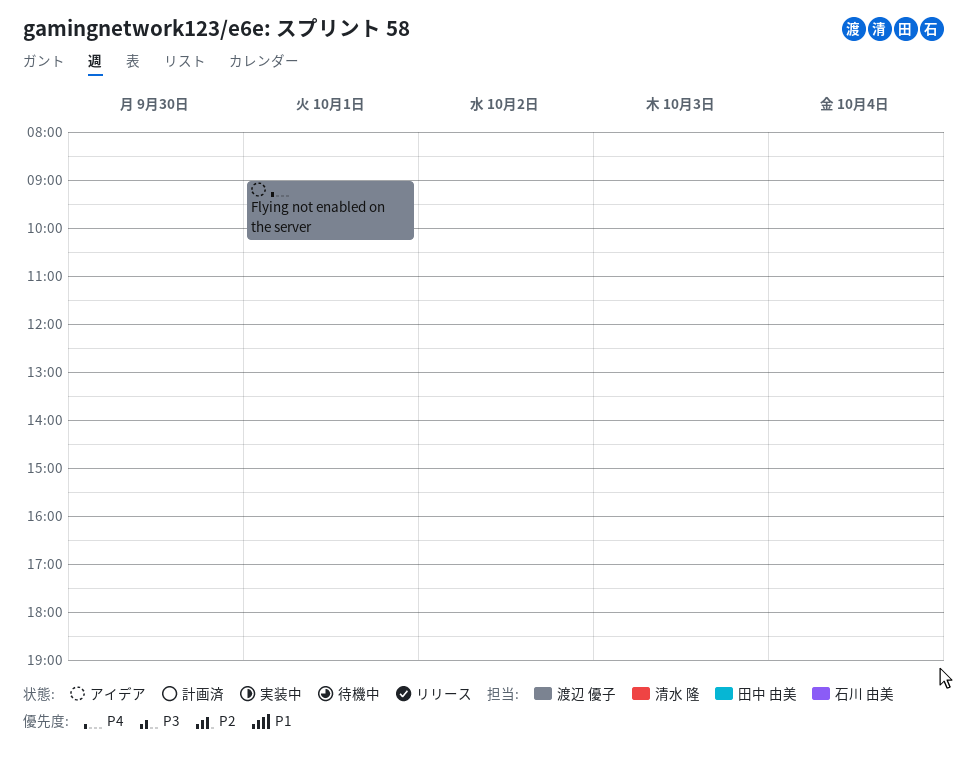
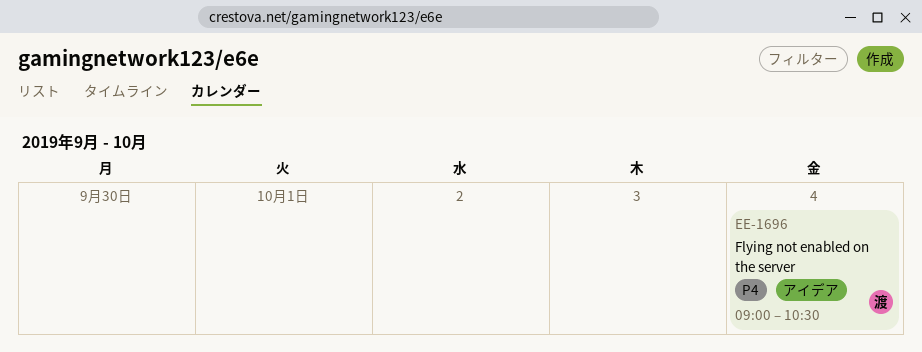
Flying not enabled on the server, day: Oct 1 -> Oct 4
Flying not enabled on the server, ends: 10:15 -> 10:30

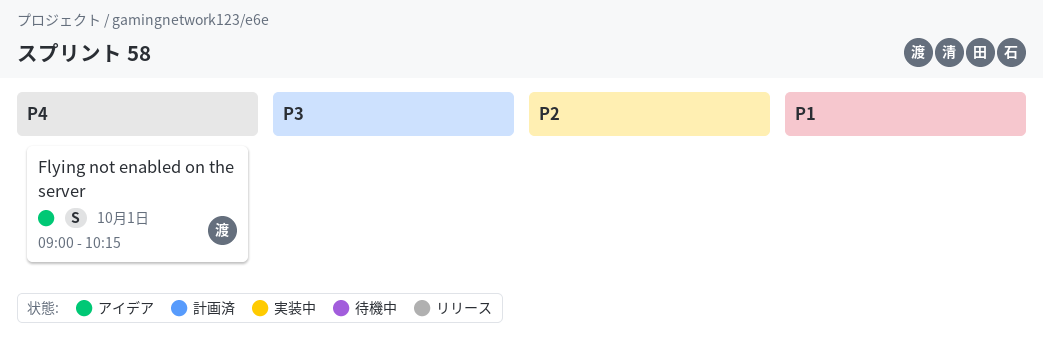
Flying not enabled on the server, day: Oct 4 -> Oct 1
Flying not enabled on the server, ends: 10:30 -> 10:15

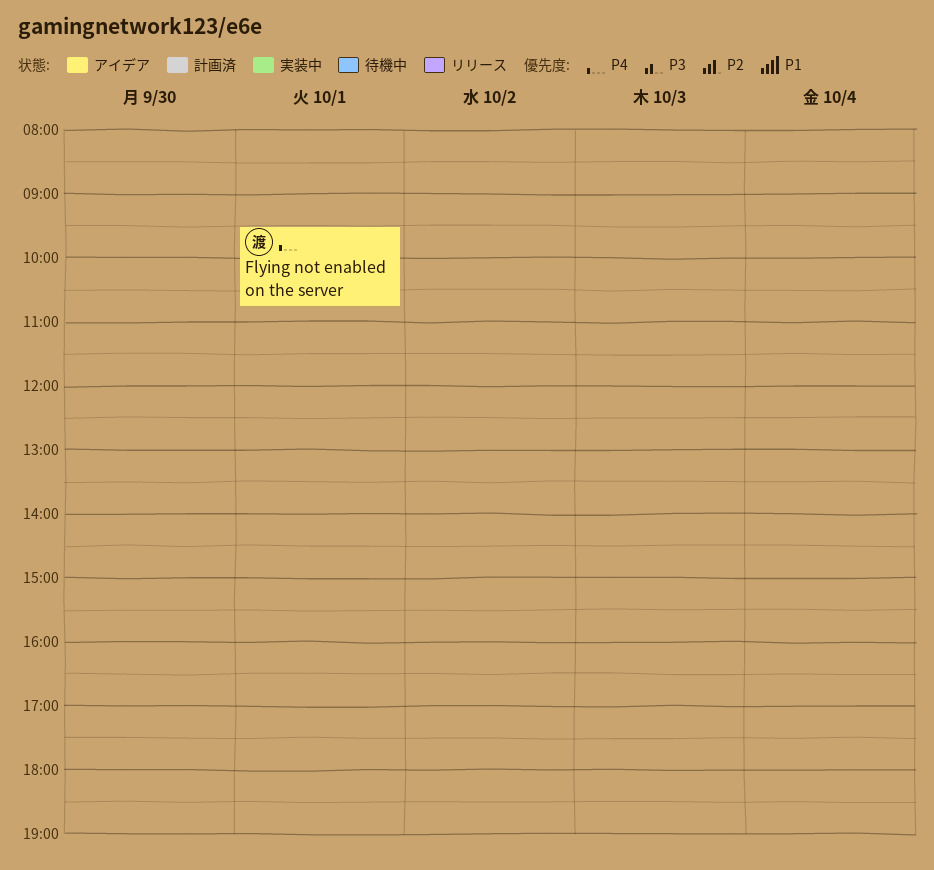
Flying not enabled on the server, begins: 09:00 -> 09:30
Flying not enabled on the server, ends: 10:15 -> 10:45

